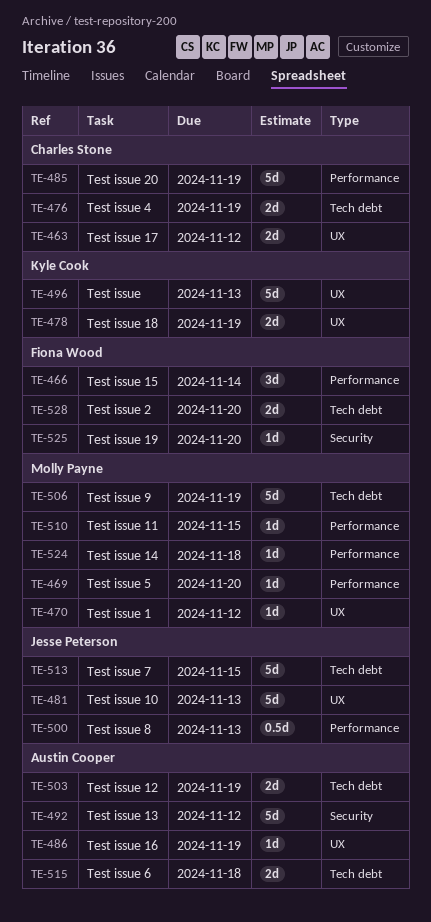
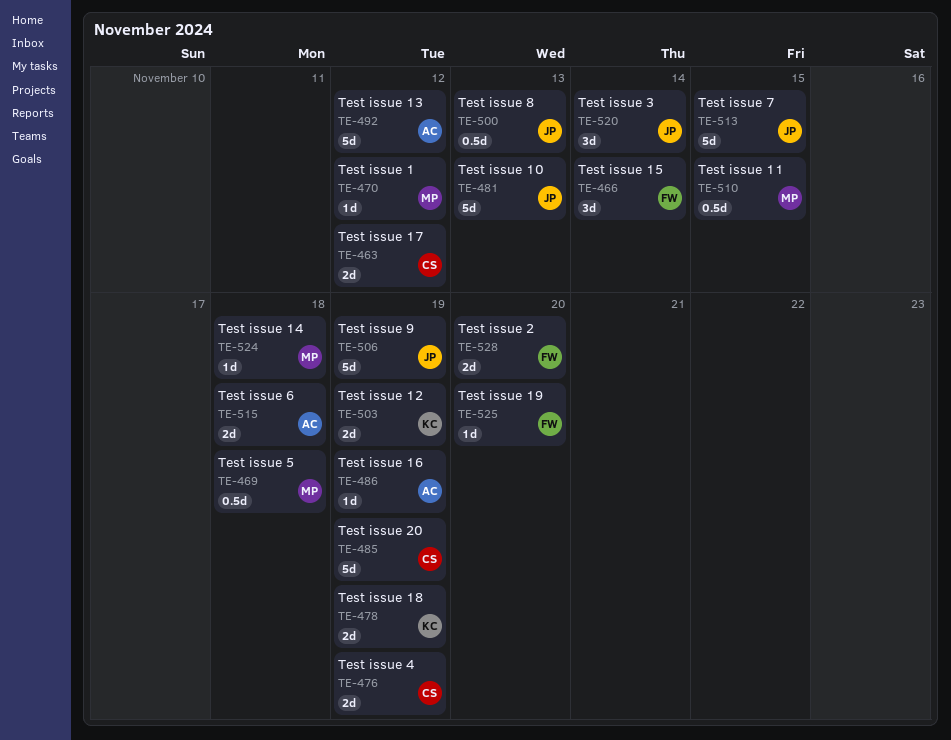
TE-469, estimate: 1d -> 0.5d
TE-469, due: Nov 20 -> Nov 18
TE-496: present -> none
TE-503, owner: Austin Cooper -> Kyle Cook
TE-506, owner: Molly Payne -> Jesse Peterson
TE-510, estimate: 1d -> 0.5d
TE-520: none -> present

